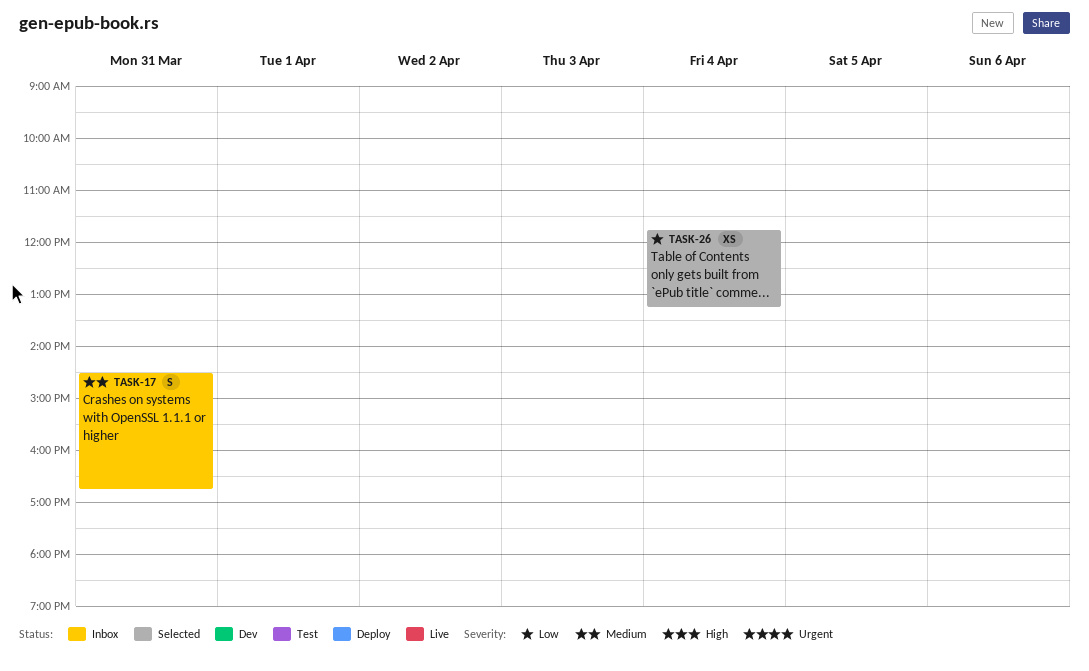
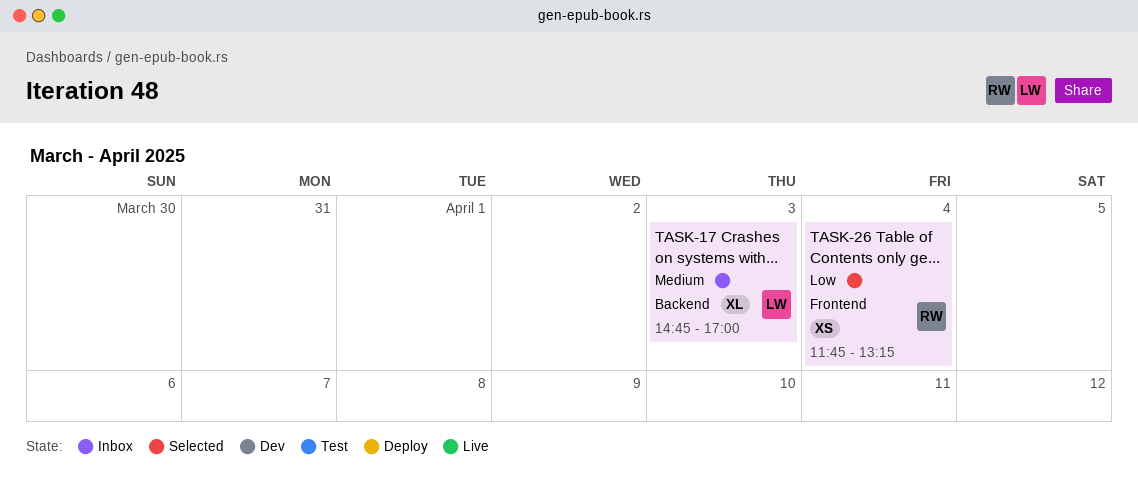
TASK-17, estimate: S -> XL
TASK-17, day: Mar 31 -> Apr 3
TASK-17, begins: 14:30 -> 14:45
TASK-17, ends: 16:45 -> 17:00

